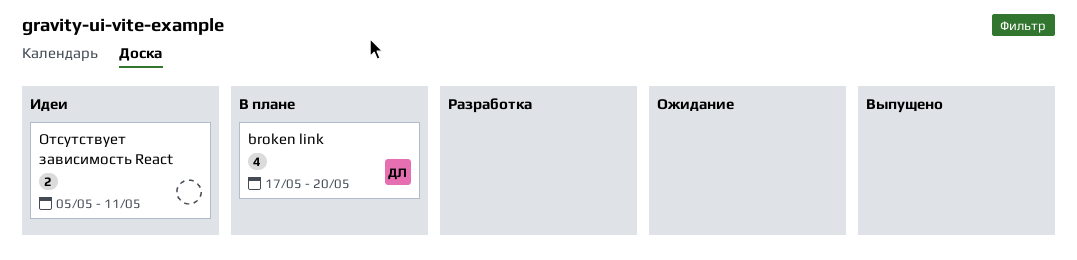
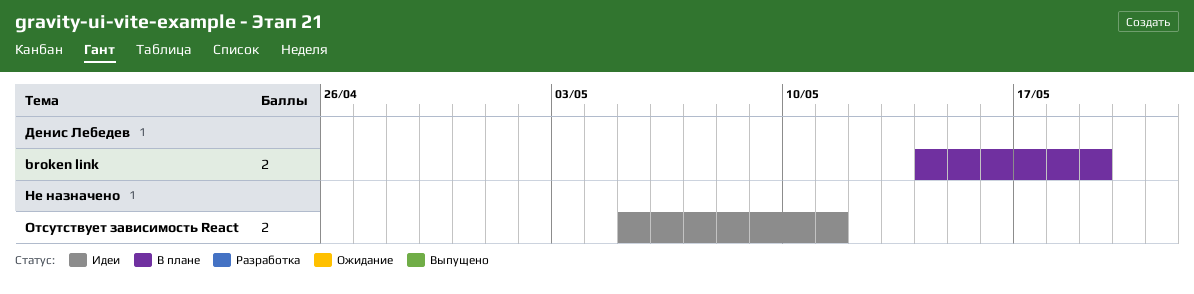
broken link, estimate: 4 -> 2
broken link, start: May 17 -> May 14
broken link, due: May 20 -> May 19

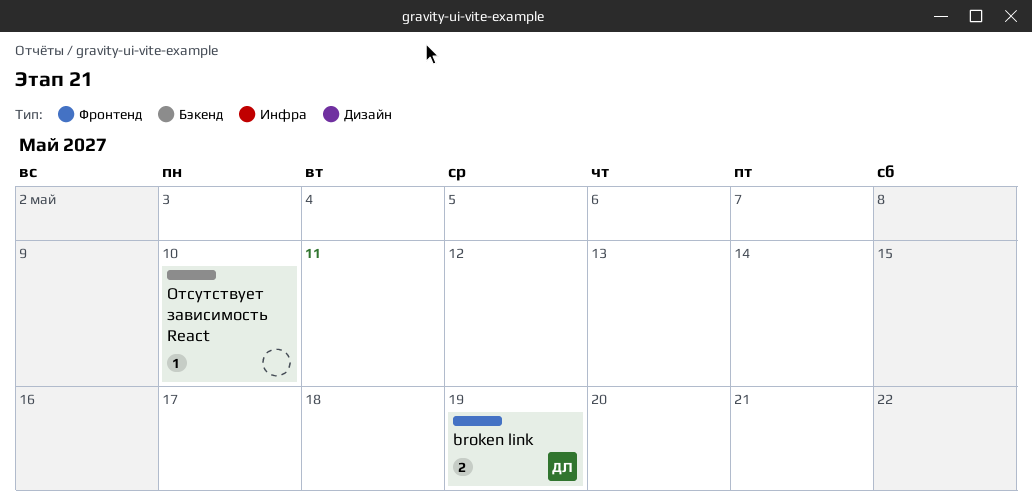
Отсутствует зависимость React, estimate: 2 -> 1
Отсутствует зависимость React, due: May 11 -> May 10

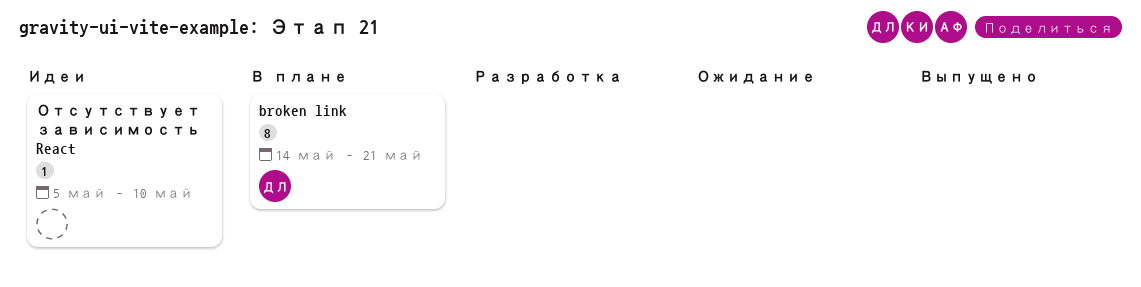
broken link, estimate: 2 -> 8
broken link, due: May 19 -> May 21

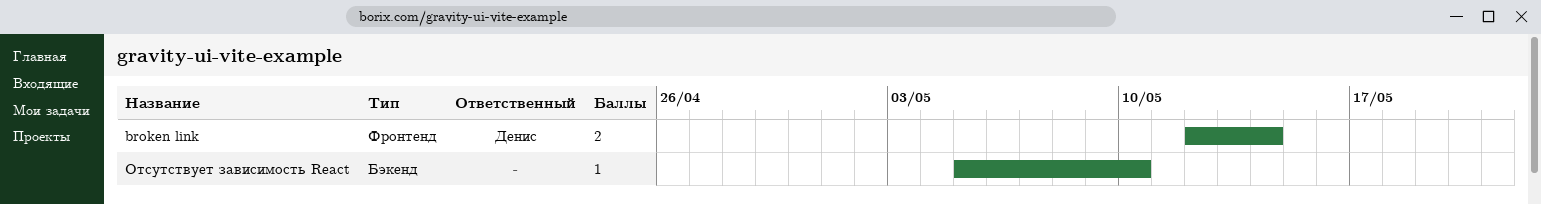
broken link, estimate: 8 -> 2
broken link, start: May 14 -> May 12
broken link, due: May 21 -> May 14

